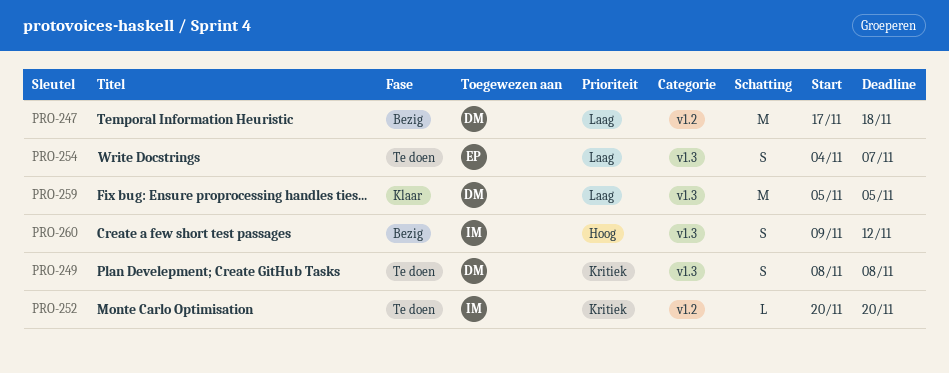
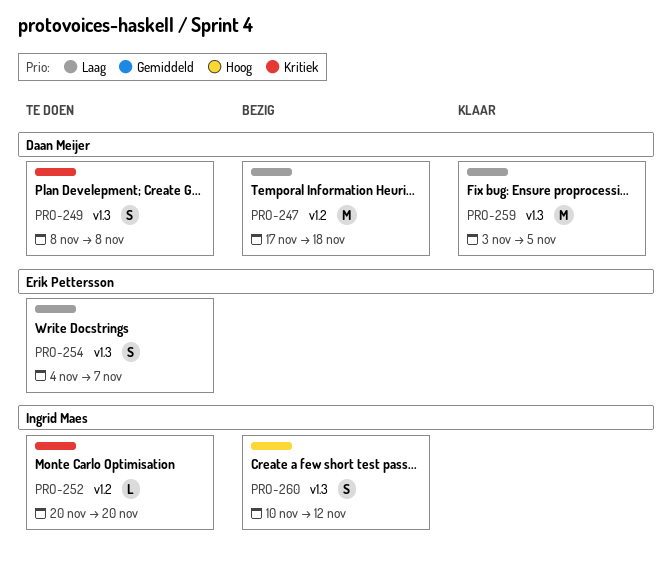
PRO-259, start: Nov 5 -> Nov 3
PRO-260, start: Nov 9 -> Nov 10

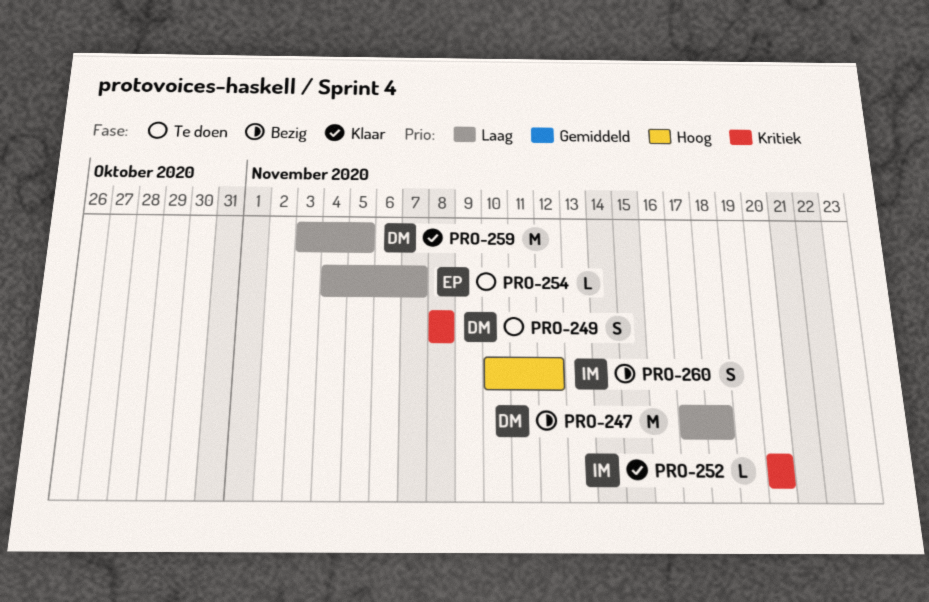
PRO-252, status: Te doen -> Klaar
PRO-254, estimate: S -> L

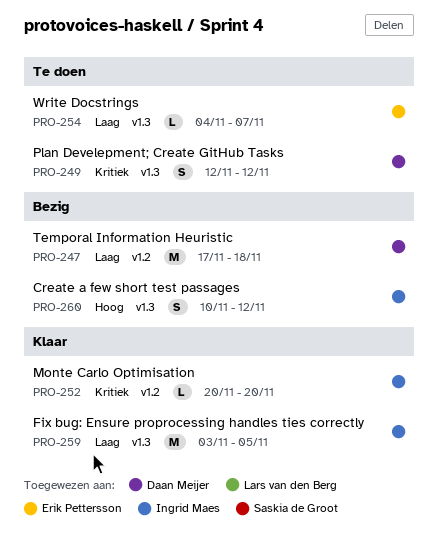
PRO-249, start: Nov 8 -> Nov 12
PRO-249, due: Nov 8 -> Nov 12
PRO-259, owner: Daan Meijer -> Ingrid Maes

